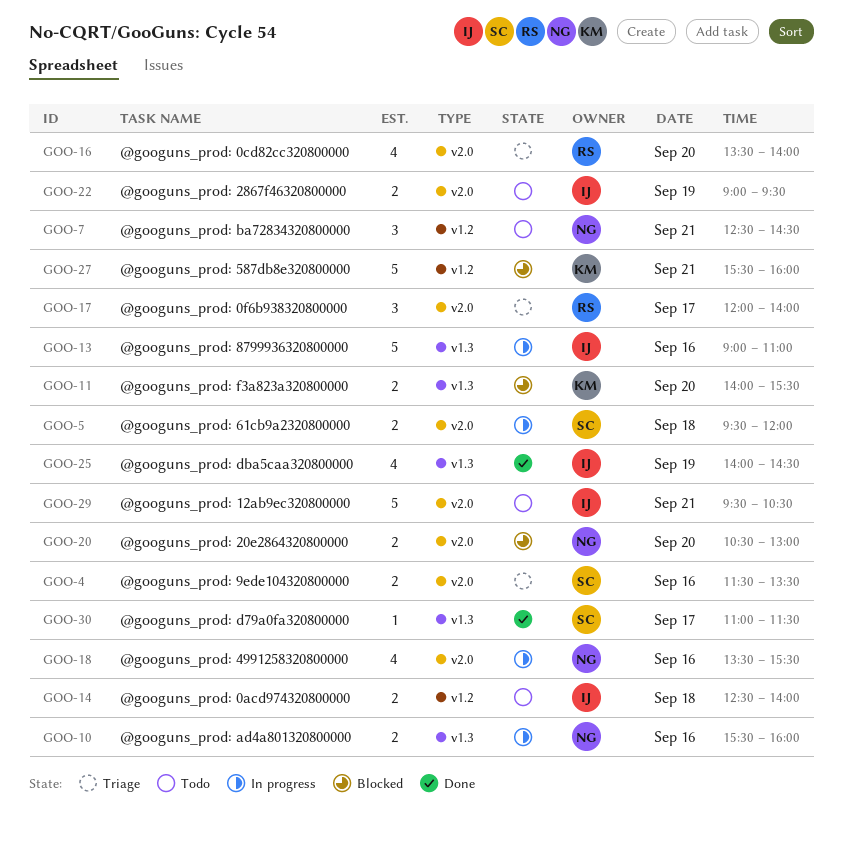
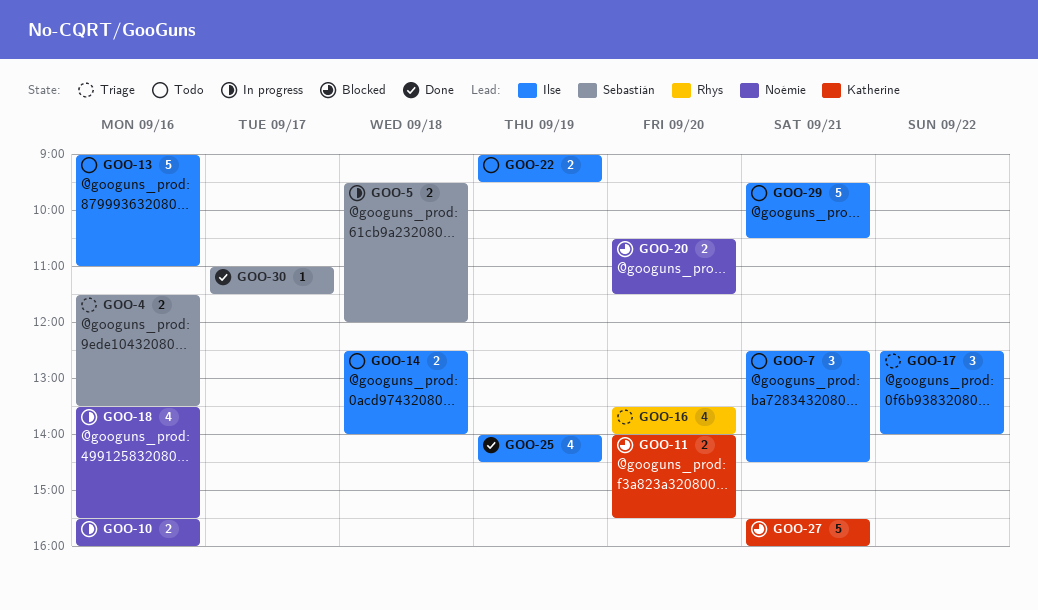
GOO-7, owner: Noémie -> Ilse
GOO-13, status: In progress -> Todo
GOO-17, owner: Rhys -> Ilse
GOO-17, day: Sep 17 -> Sep 22
GOO-17, begins: 12:00 -> 12:30
GOO-20, ends: 13:00 -> 11:30

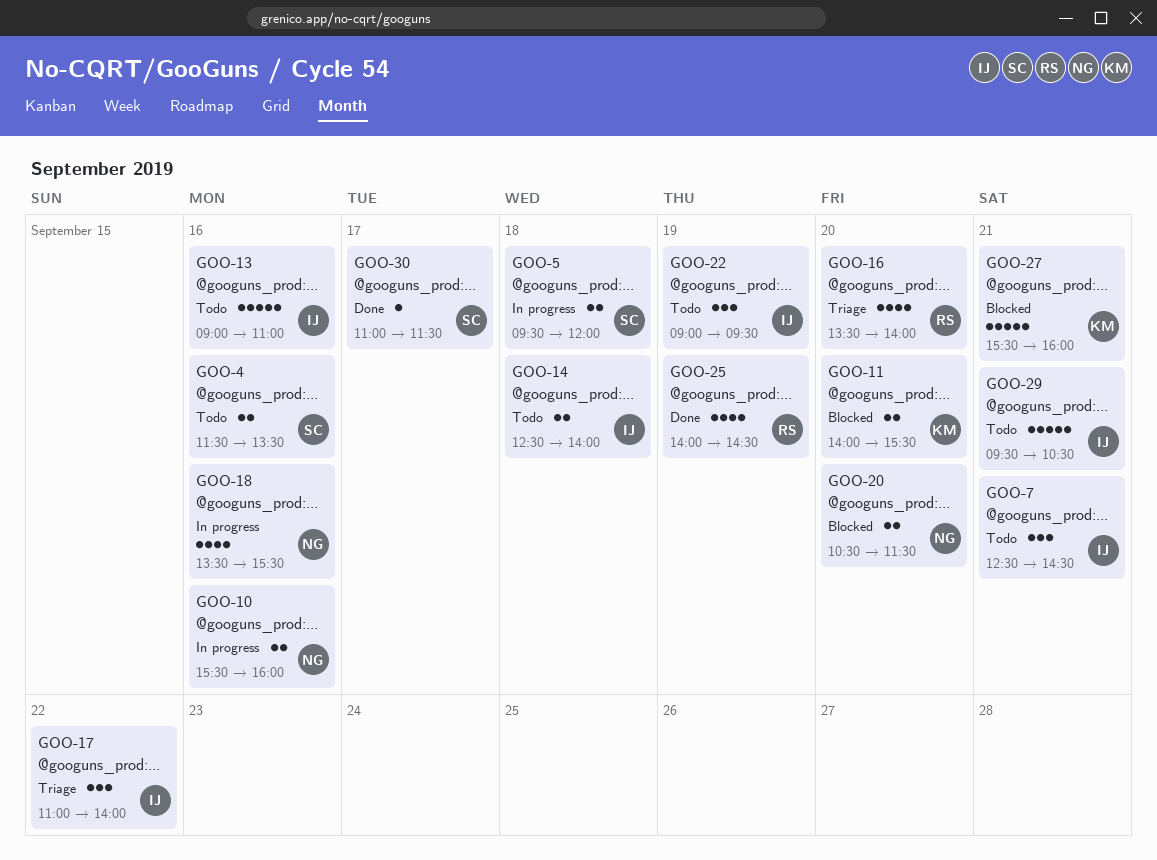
GOO-4, status: Triage -> Todo
GOO-17, begins: 12:30 -> 11:00
GOO-22, estimate: 2 -> 3
GOO-25, owner: Ilse -> Rhys

